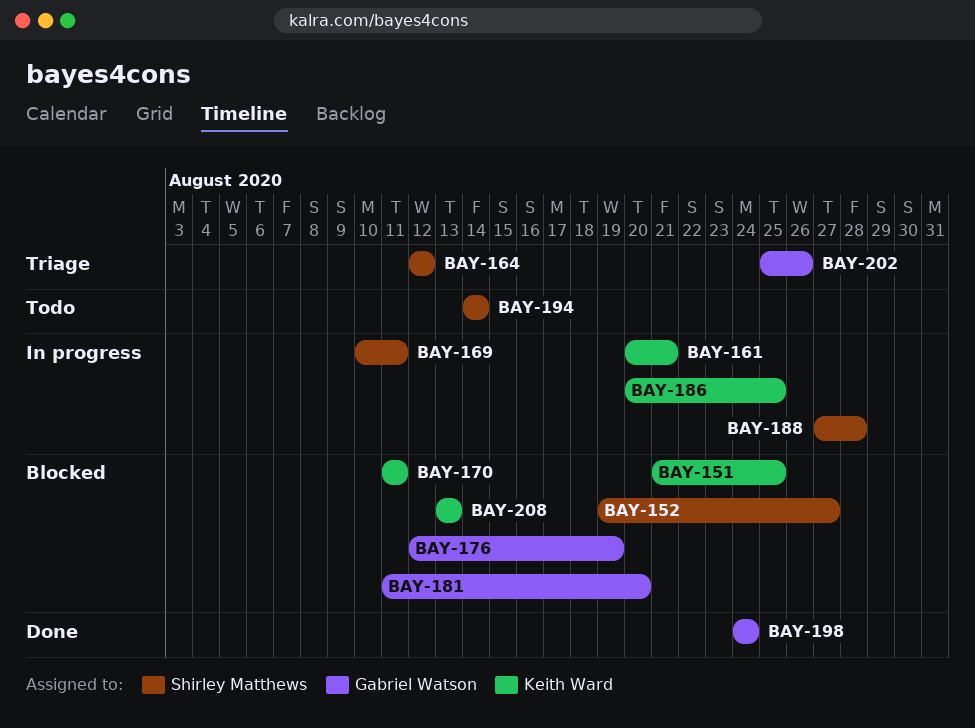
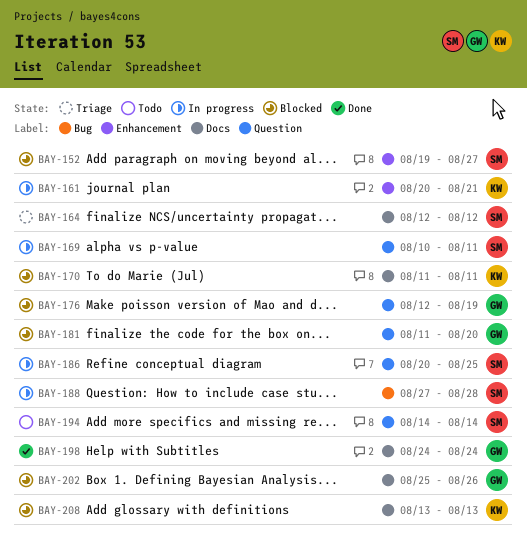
BAY-151: present -> none
BAY-186, owner: Keith Ward -> Shirley Matthews
BAY-202, status: Triage -> Blocked

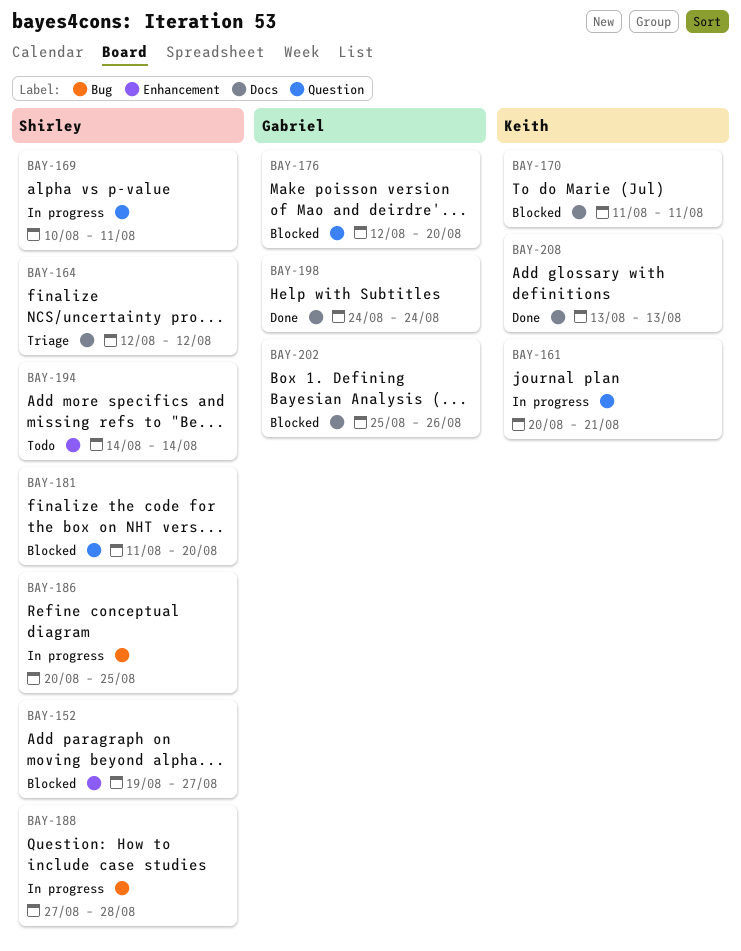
BAY-161, label: Enhancement -> Question
BAY-176, due: Aug 19 -> Aug 20
BAY-181, owner: Gabriel -> Shirley
BAY-186, label: Question -> Bug
BAY-194, label: Question -> Enhancement
BAY-208, status: Blocked -> Done

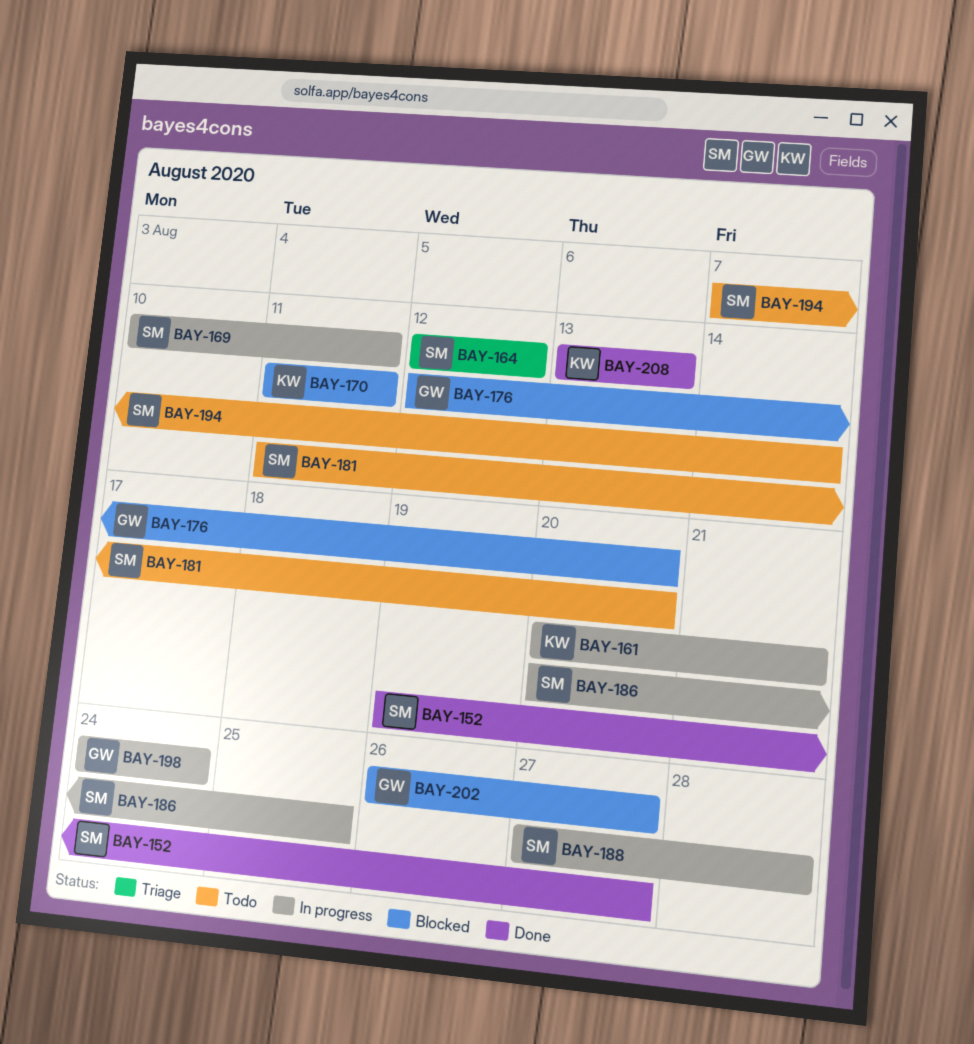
BAY-152, status: Blocked -> Done
BAY-181, status: Blocked -> Todo
BAY-194, start: Aug 14 -> Aug 7
BAY-198, status: Done -> In progress
BAY-202, start: Aug 25 -> Aug 26
BAY-202, due: Aug 26 -> Aug 27

